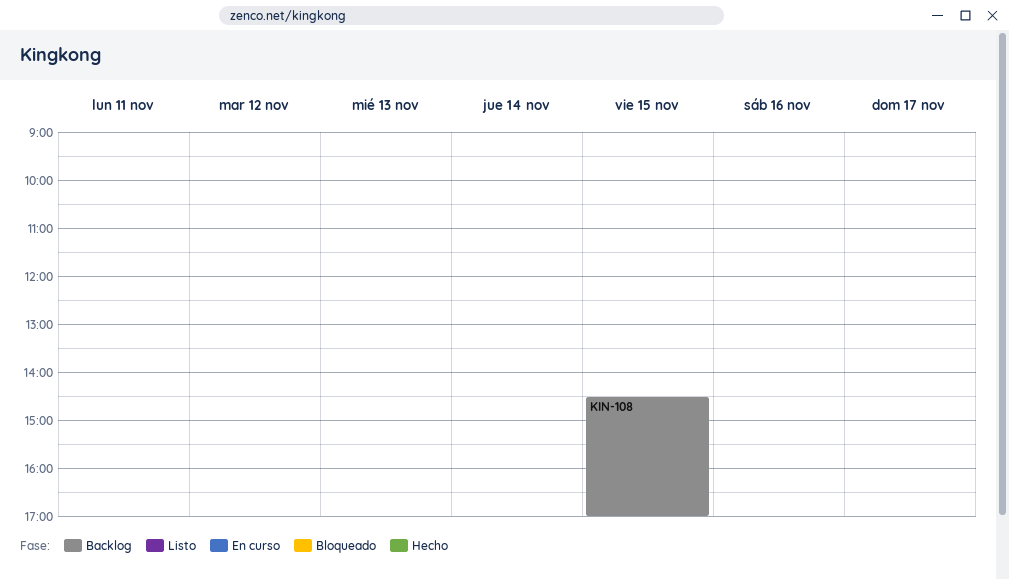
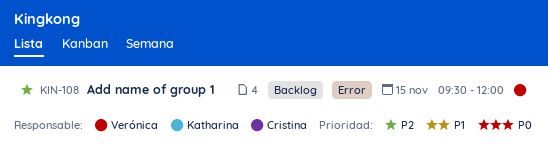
KIN-108, begins: 14:30 -> 09:30
KIN-108, ends: 17:00 -> 12:00

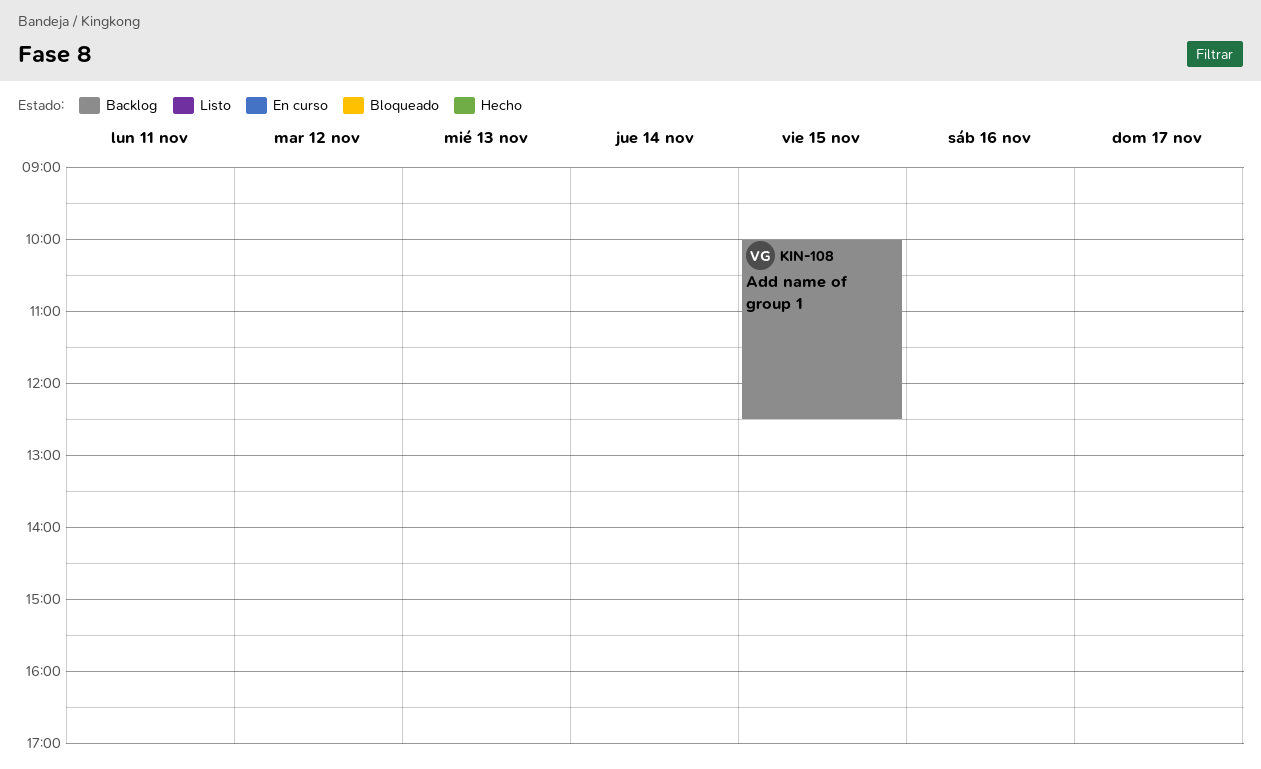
KIN-108, begins: 09:30 -> 10:00
KIN-108, ends: 12:00 -> 12:30

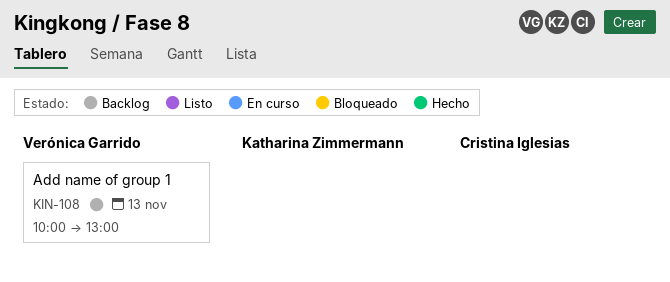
KIN-108, day: Nov 15 -> Nov 13
KIN-108, ends: 12:30 -> 13:00

